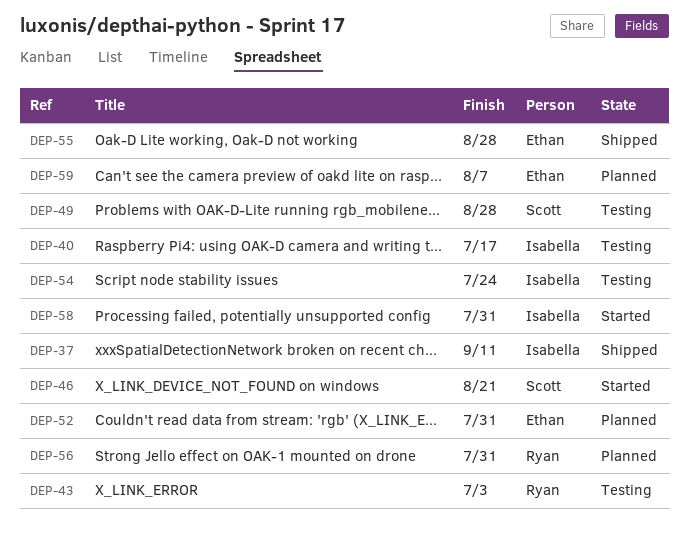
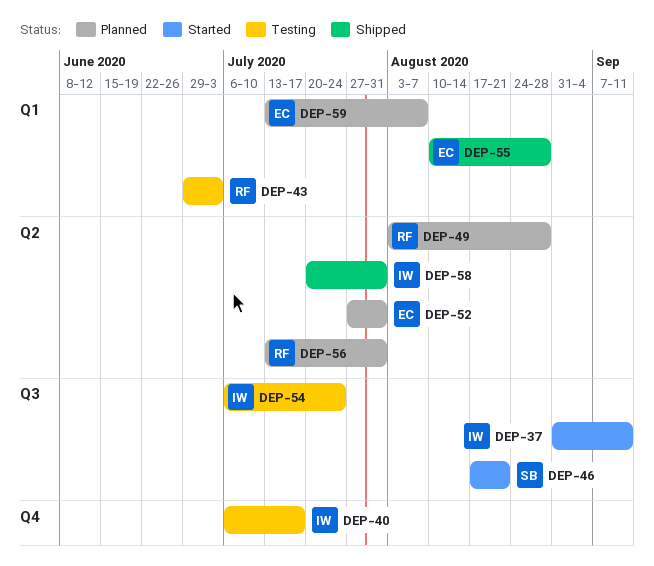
DEP-37, status: Shipped -> Started
DEP-49, status: Testing -> Planned
DEP-49, owner: Scott -> Ryan
DEP-58, status: Started -> Shipped

